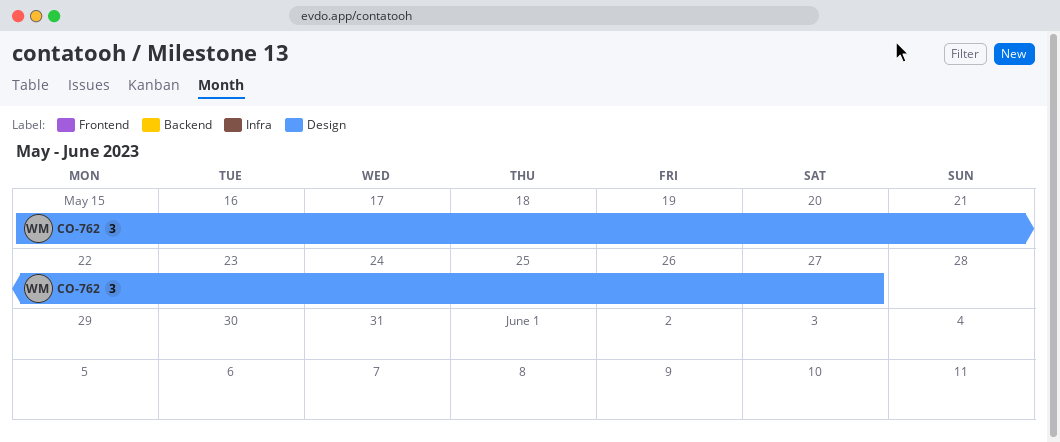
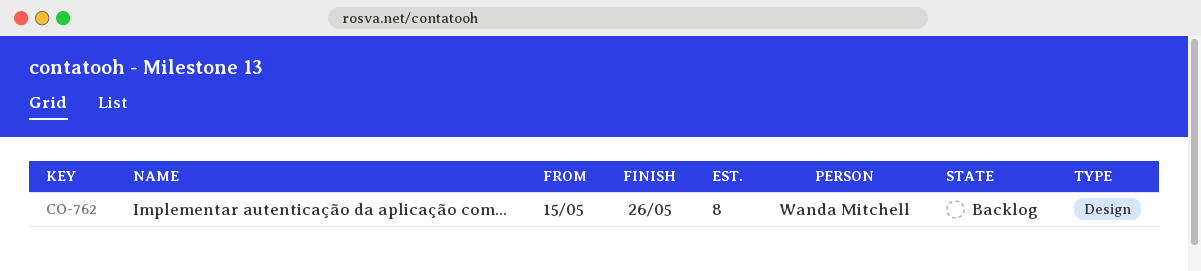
CO-762, estimate: 3 -> 8
CO-762, due: May 27 -> May 26

